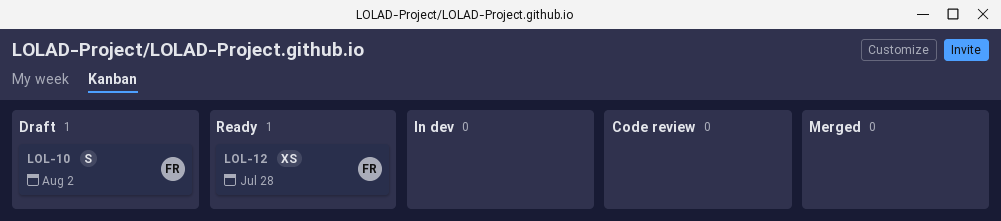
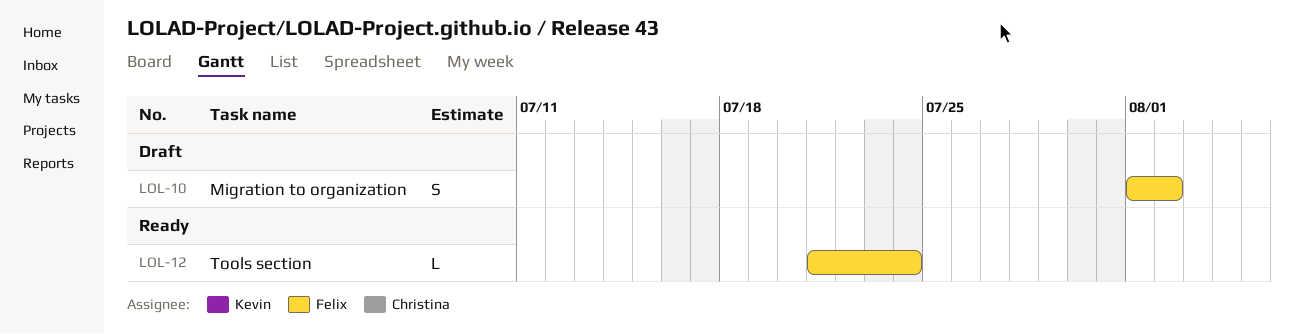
LOL-12, estimate: XS -> L
LOL-12, due: Jul 28 -> Jul 24

